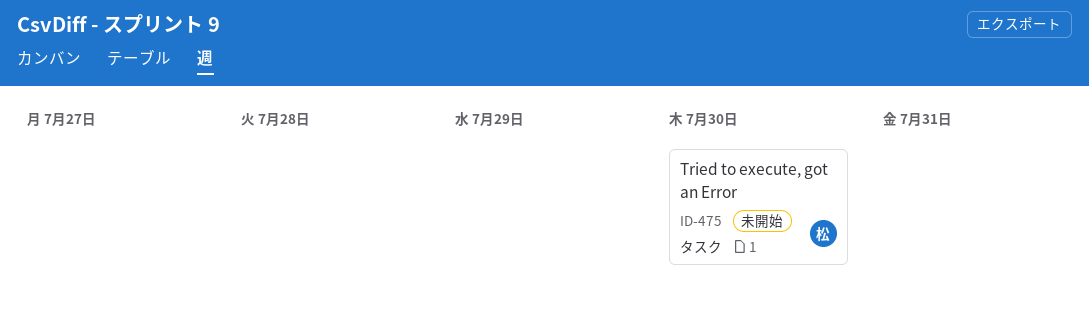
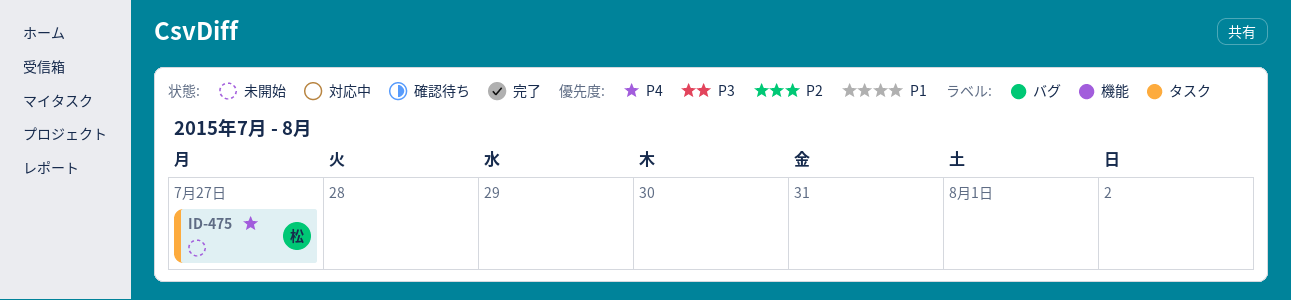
ID-475, due: Jul 30 -> Jul 27

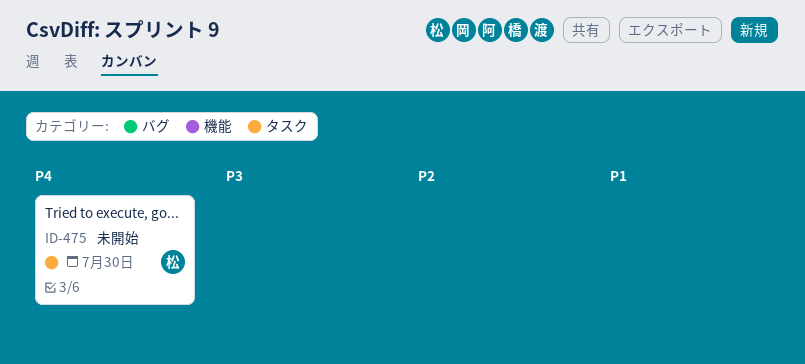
ID-475, due: Jul 27 -> Jul 30

